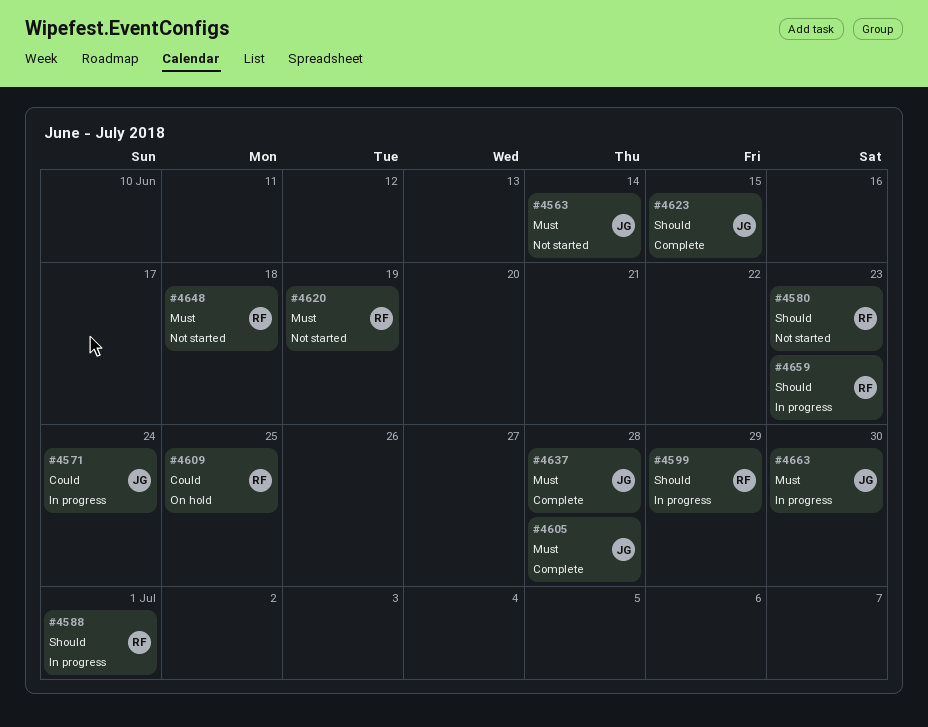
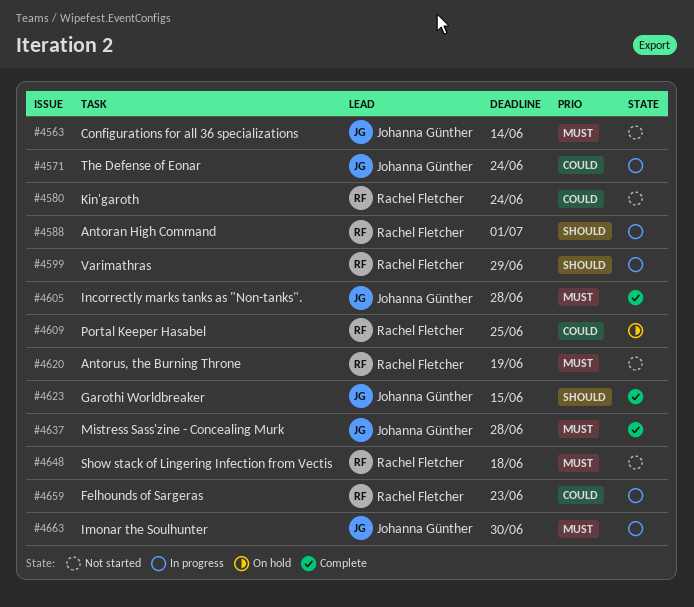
#4580, priority: Should -> Could
#4580, due: Jun 23 -> Jun 24
#4659, priority: Should -> Could

